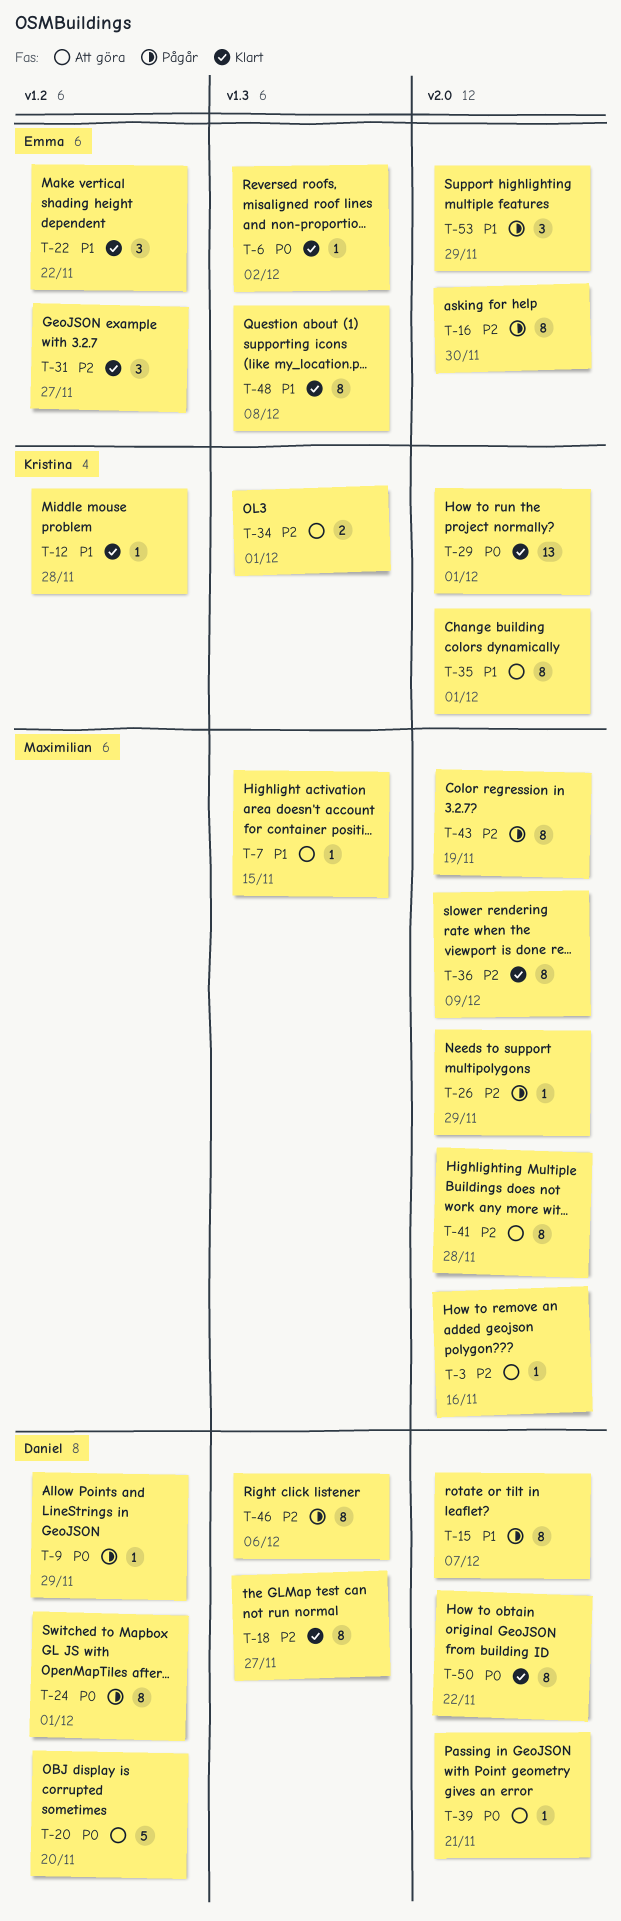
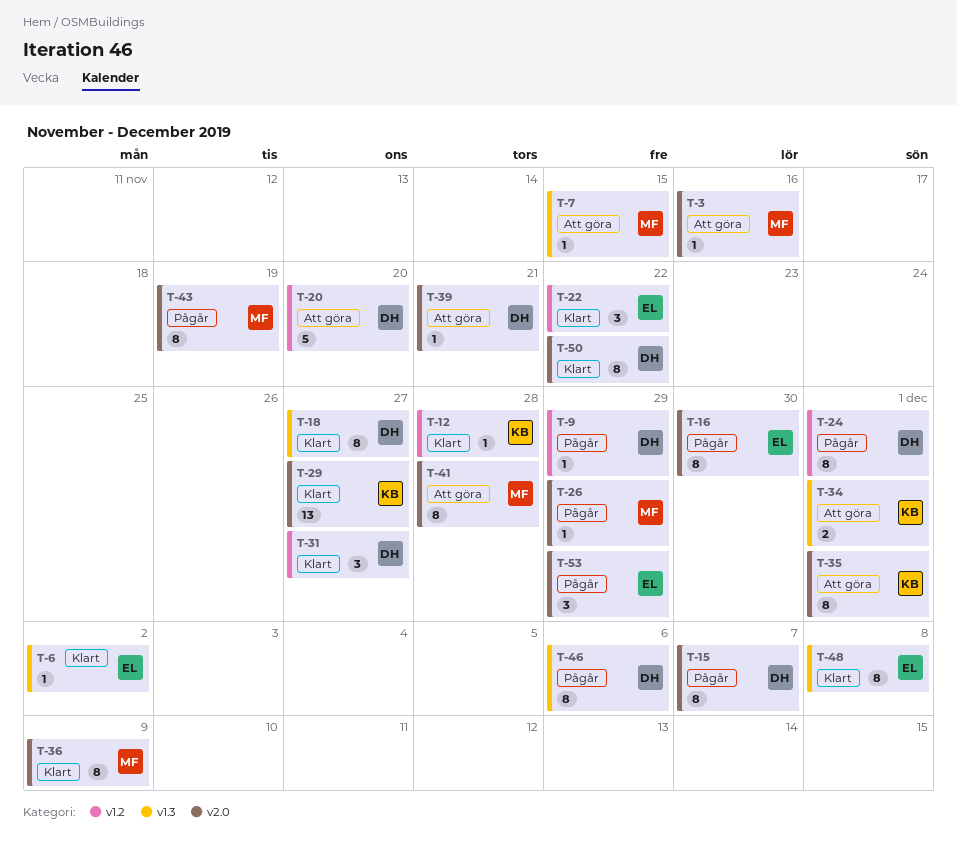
T-29, due: Dec 1 -> Nov 27
T-31, owner: Emma -> Daniel

